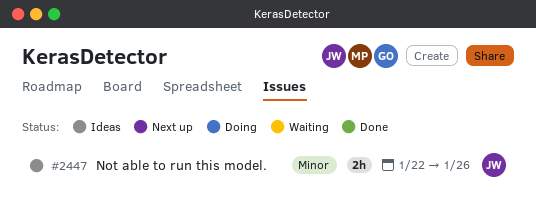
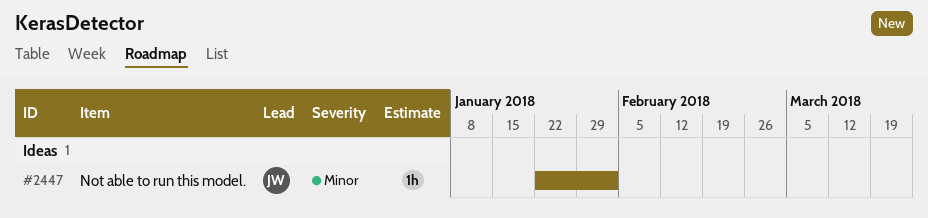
#2447, estimate: 2h -> 1h
#2447, due: Jan 26 -> Feb 2

